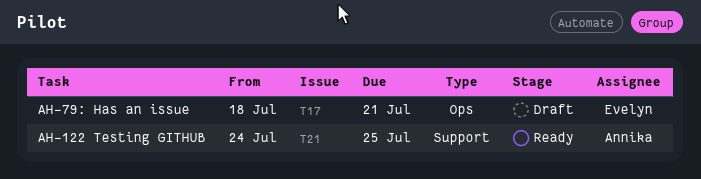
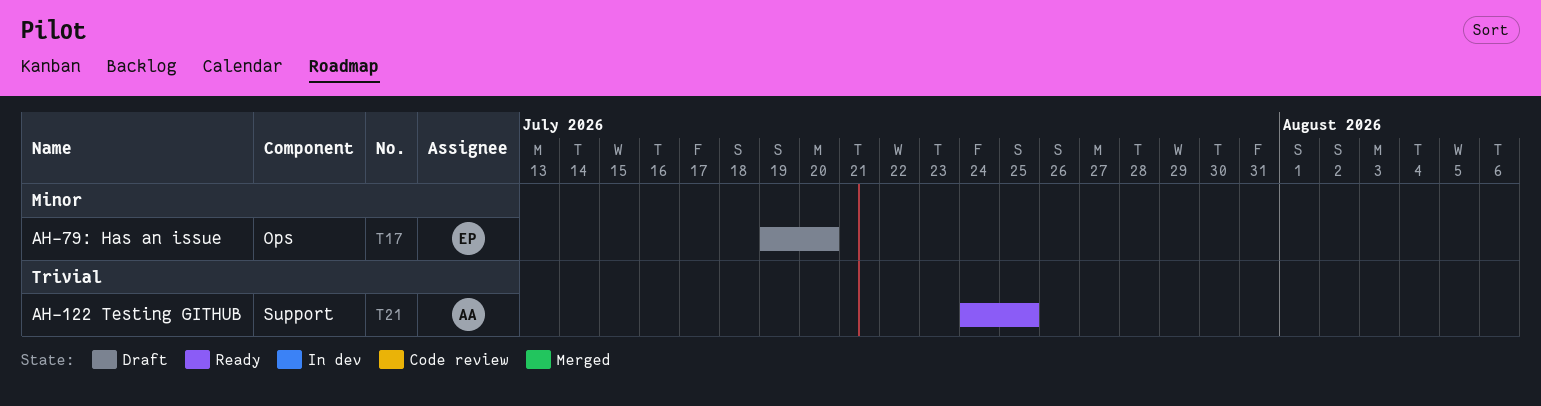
T17, start: Jul 18 -> Jul 19
T17, due: Jul 21 -> Jul 20

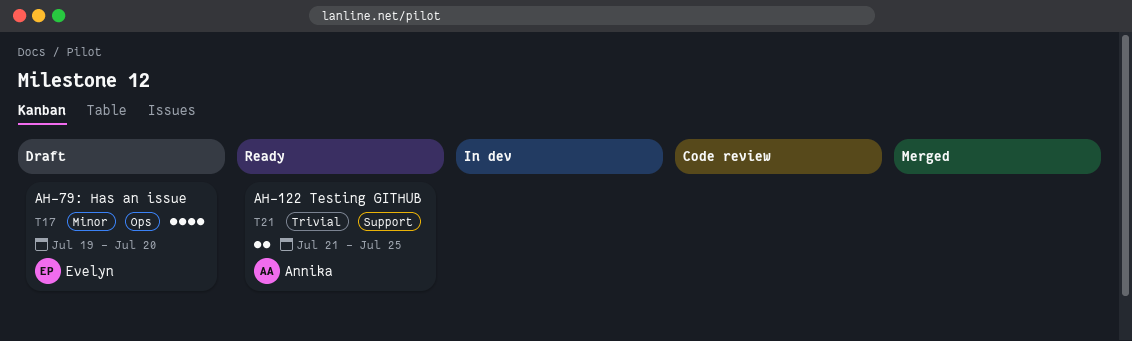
T21, start: Jul 24 -> Jul 21

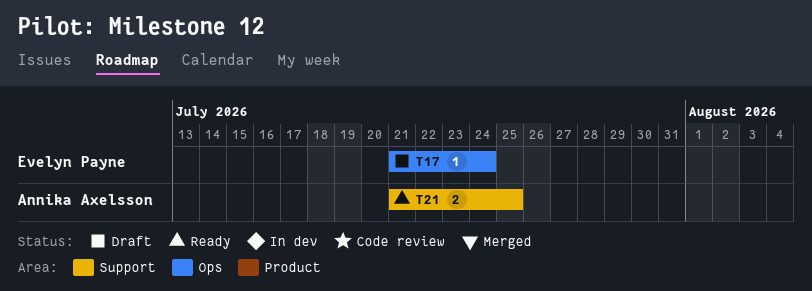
T17, estimate: 4 -> 1
T17, start: Jul 19 -> Jul 21
T17, due: Jul 20 -> Jul 24

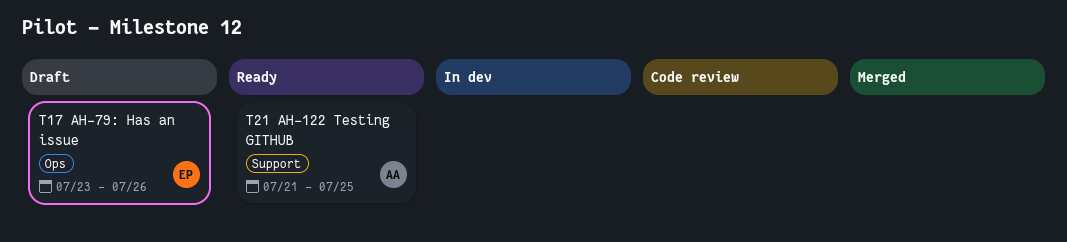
T17, start: Jul 21 -> Jul 23
T17, due: Jul 24 -> Jul 26

